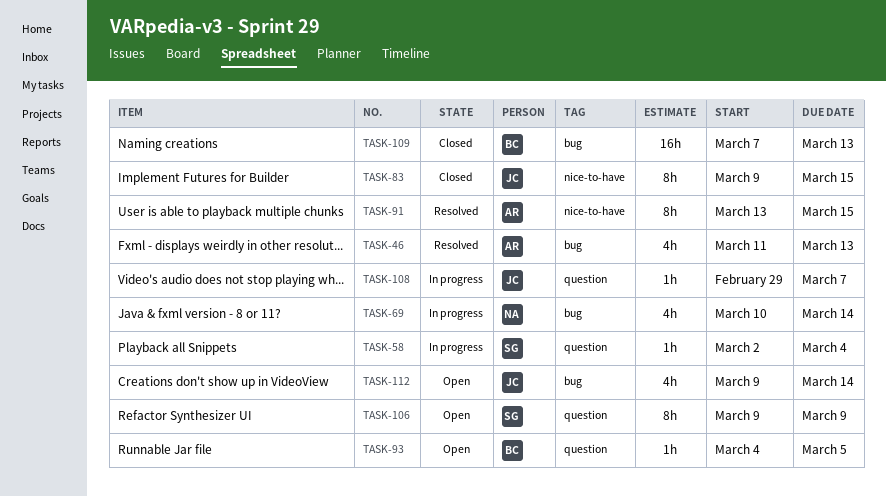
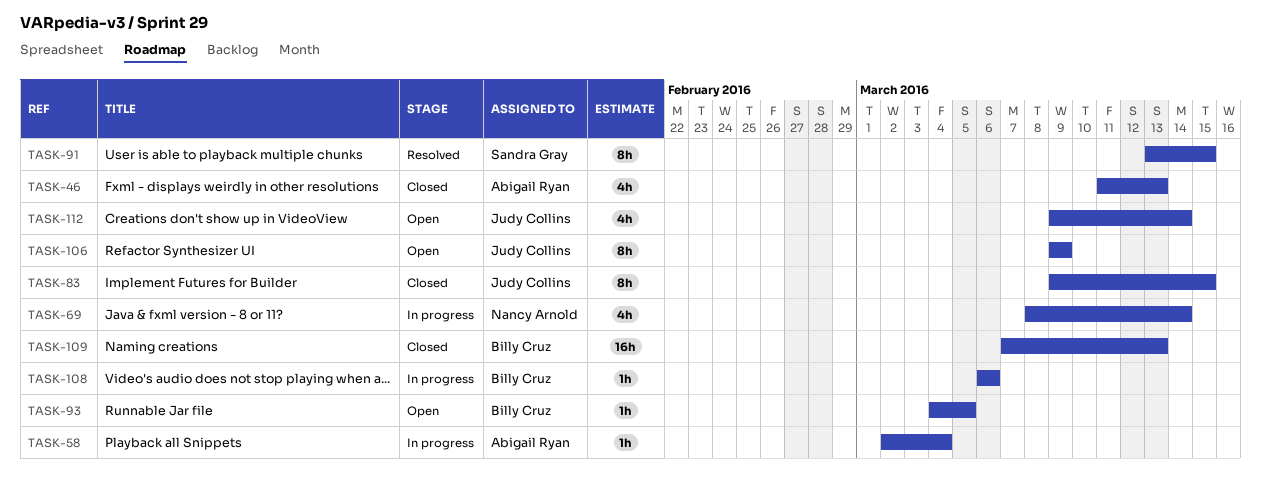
TASK-46, status: Resolved -> Closed
TASK-58, owner: Sandra Gray -> Abigail Ryan
TASK-69, start: Mar 10 -> Mar 8
TASK-91, owner: Abigail Ryan -> Sandra Gray
TASK-106, owner: Sandra Gray -> Judy Collins
TASK-108, owner: Judy Collins -> Billy Cruz
TASK-108, start: Feb 29 -> Mar 6
TASK-108, due: Mar 7 -> Mar 6

